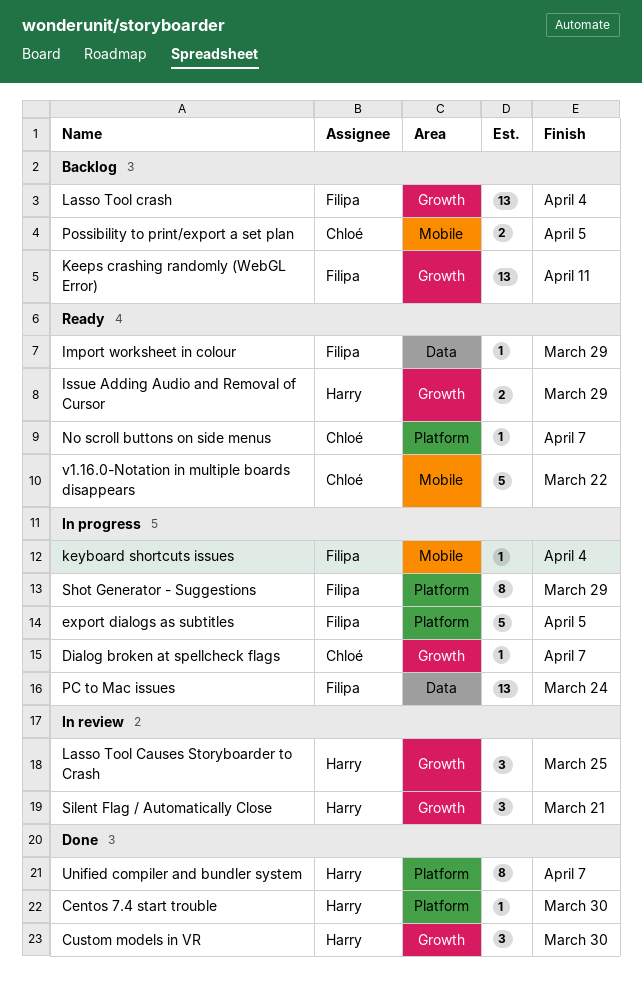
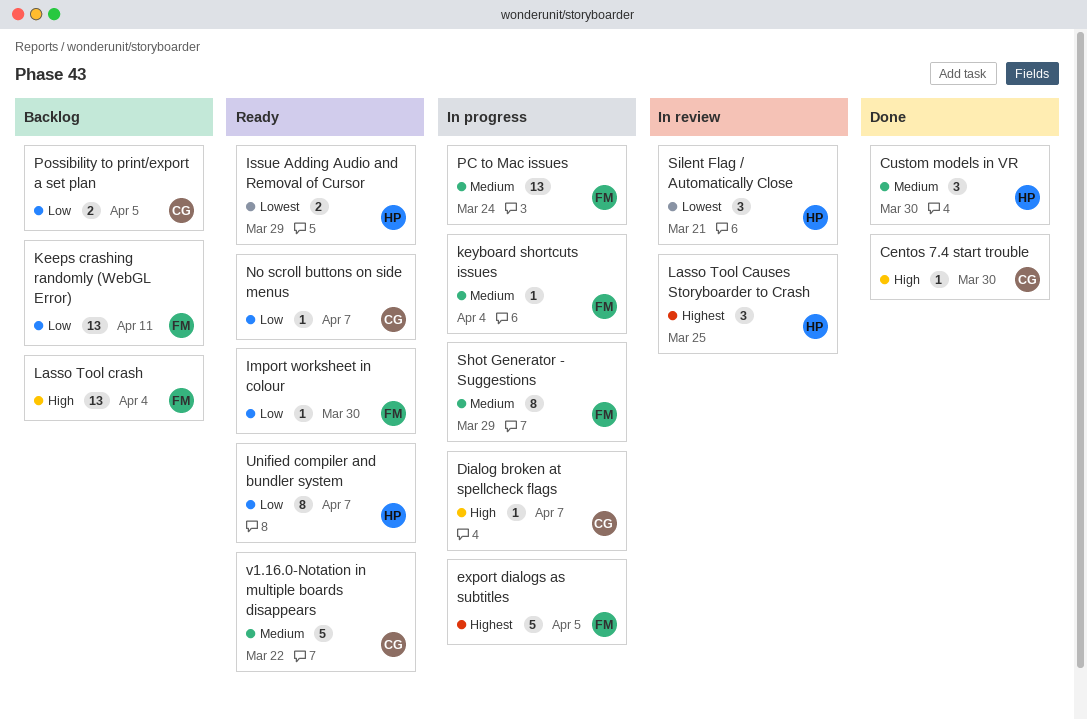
Centos 7.4 start trouble, owner: Harry -> Chloé
Import worksheet in colour, due: Mar 29 -> Mar 30
Unified compiler and bundler system, status: Done -> Ready

